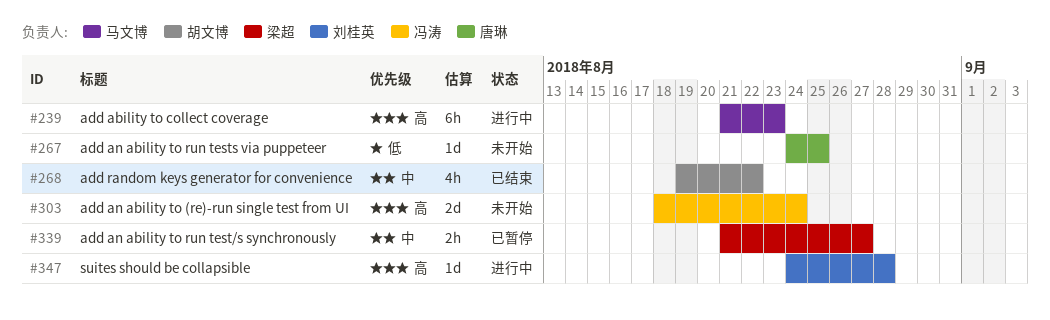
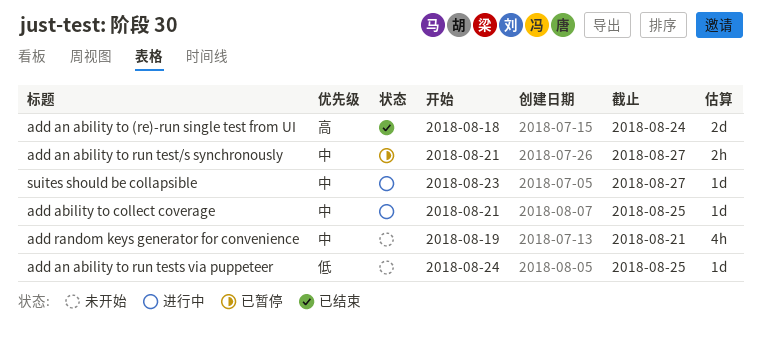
add ability to collect coverage, priority: 高 -> 中
add ability to collect coverage, estimate: 6h -> 1d
add ability to collect coverage, due: Aug 23 -> Aug 25
add an ability to (re)-run single test from UI, status: 未开始 -> 已结束
add random keys generator for convenience, status: 已结束 -> 未开始
add random keys generator for convenience, due: Aug 22 -> Aug 21
suites should be collapsible, priority: 高 -> 中
suites should be collapsible, start: Aug 24 -> Aug 23
suites should be collapsible, due: Aug 28 -> Aug 27

